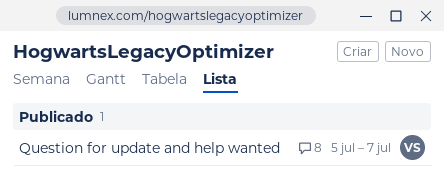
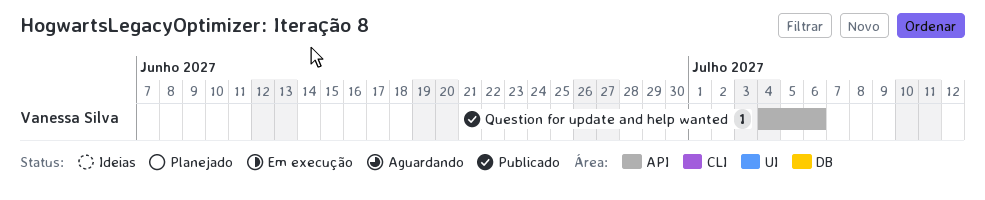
Question for update and help wanted, start: Jul 5 -> Jul 4
Question for update and help wanted, due: Jul 7 -> Jul 6

